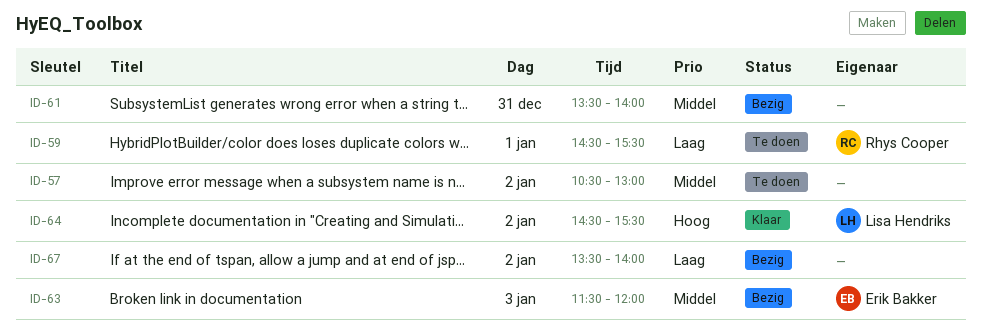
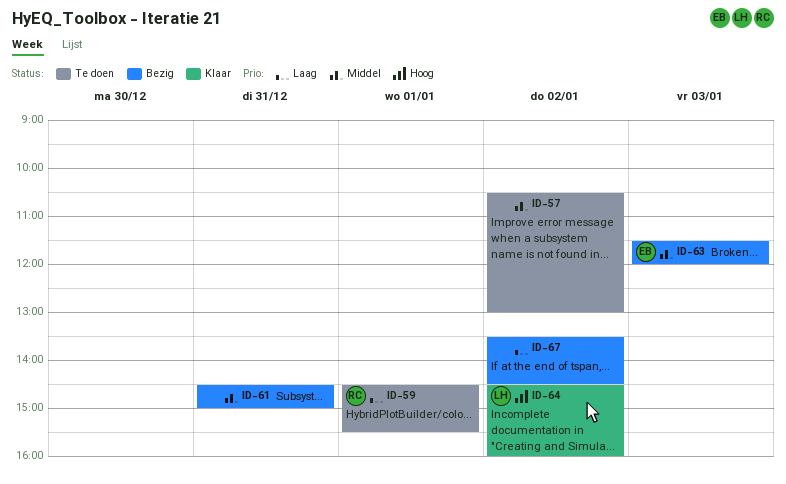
ID-61, begins: 13:30 -> 14:30
ID-61, ends: 14:00 -> 15:00
ID-64, ends: 15:30 -> 16:00
ID-67, ends: 14:00 -> 14:30

